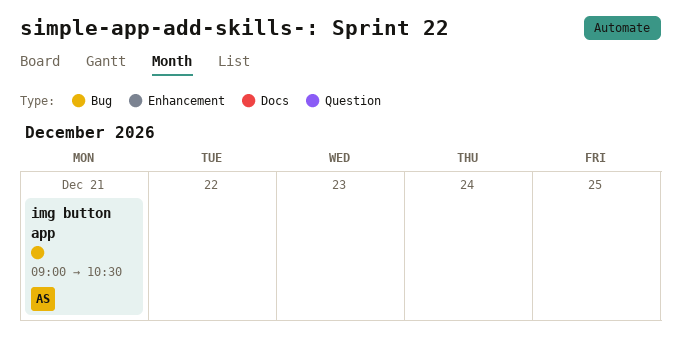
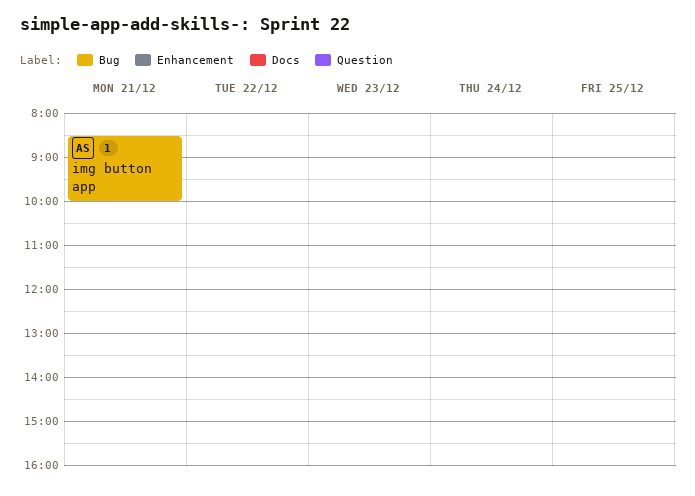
img button app, begins: 09:00 -> 08:30
img button app, ends: 10:30 -> 10:00

